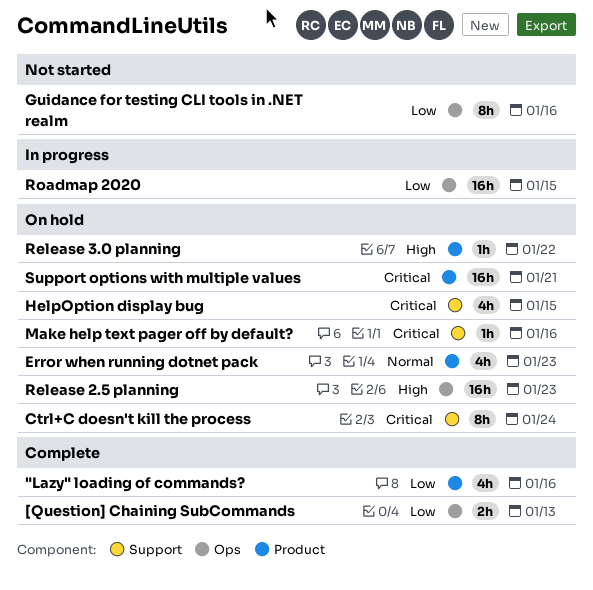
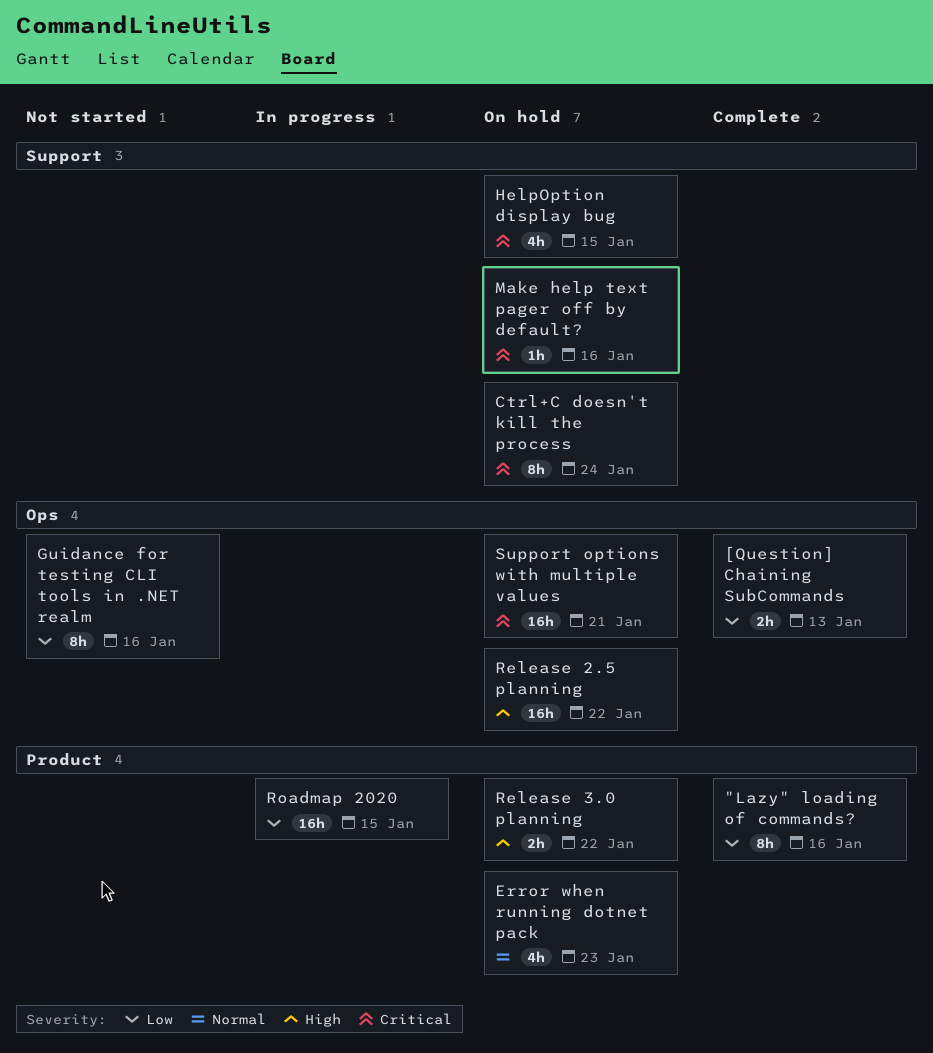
"Lazy" loading of commands?, estimate: 4h -> 8h
Release 2.5 planning, due: Jan 23 -> Jan 22
Release 3.0 planning, estimate: 1h -> 2h
Roadmap 2020, label: Ops -> Product
Support options with multiple values, label: Product -> Ops

